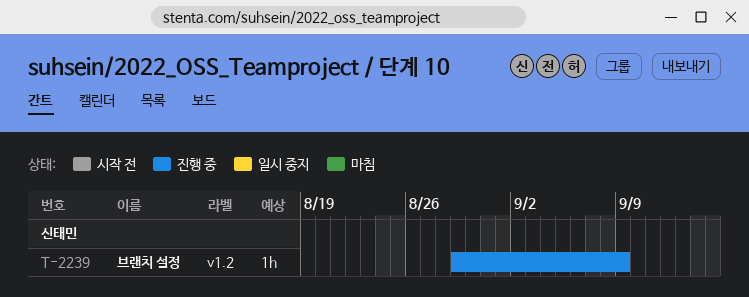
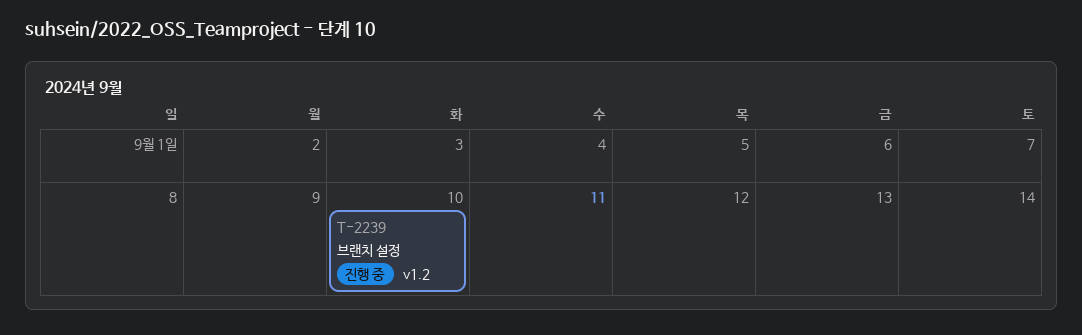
T-2239, due: Sep 9 -> Sep 10

